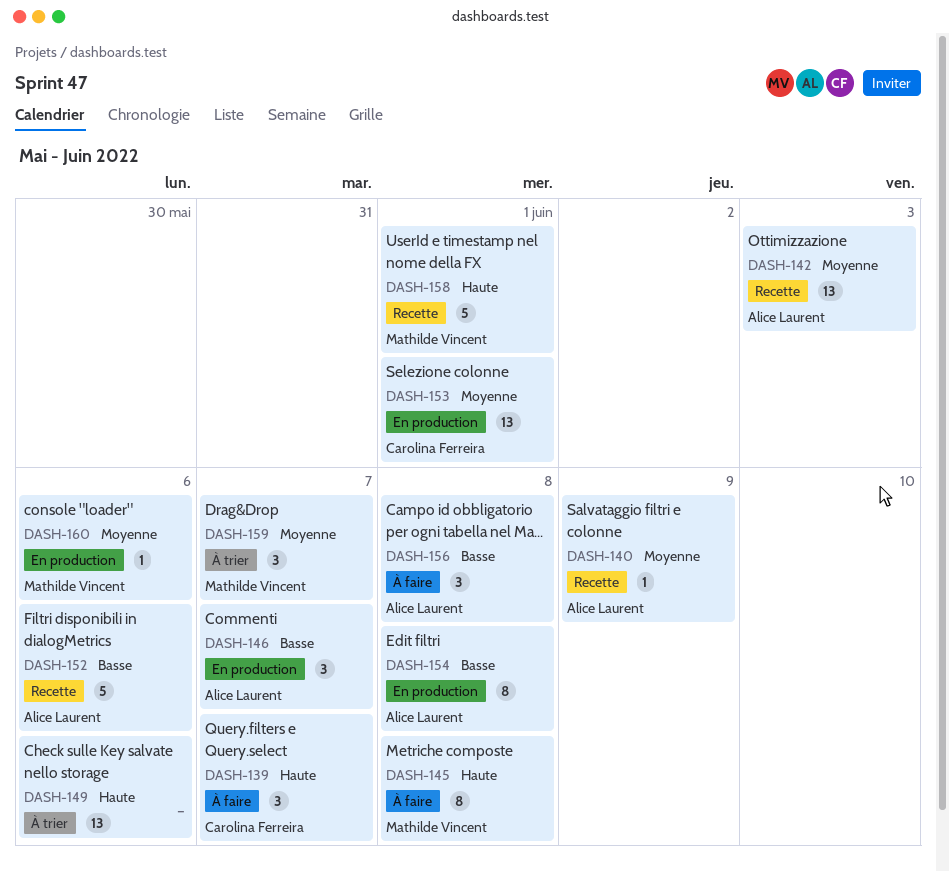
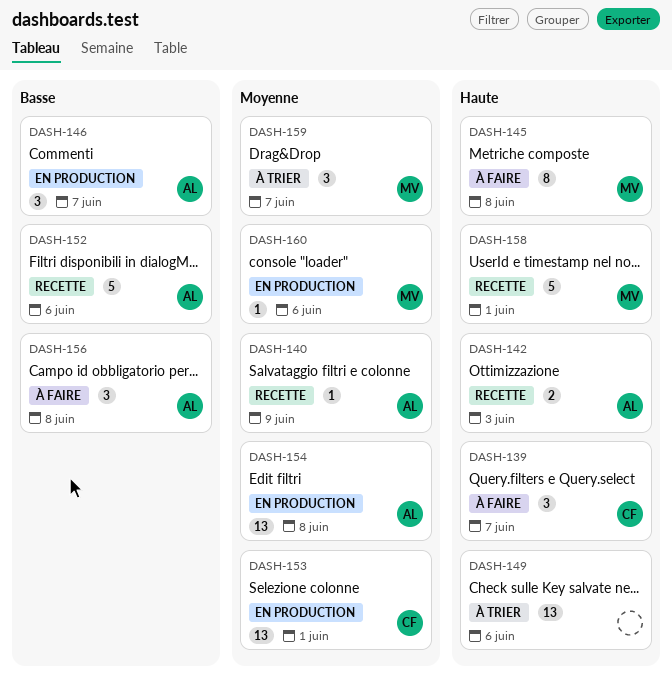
DASH-142, priority: Moyenne -> Haute
DASH-142, estimate: 13 -> 2
DASH-154, priority: Basse -> Moyenne
DASH-154, estimate: 8 -> 13

